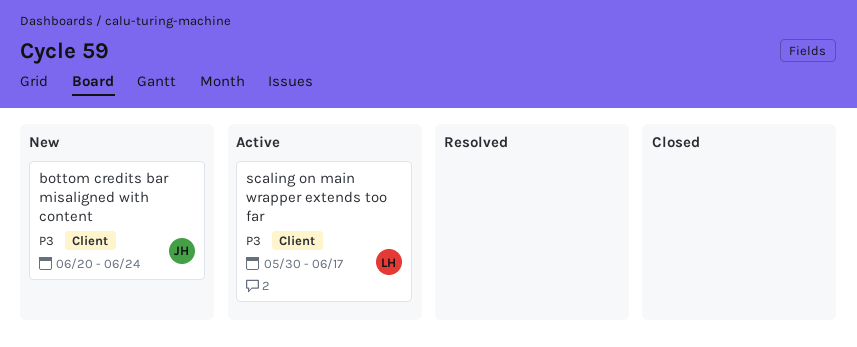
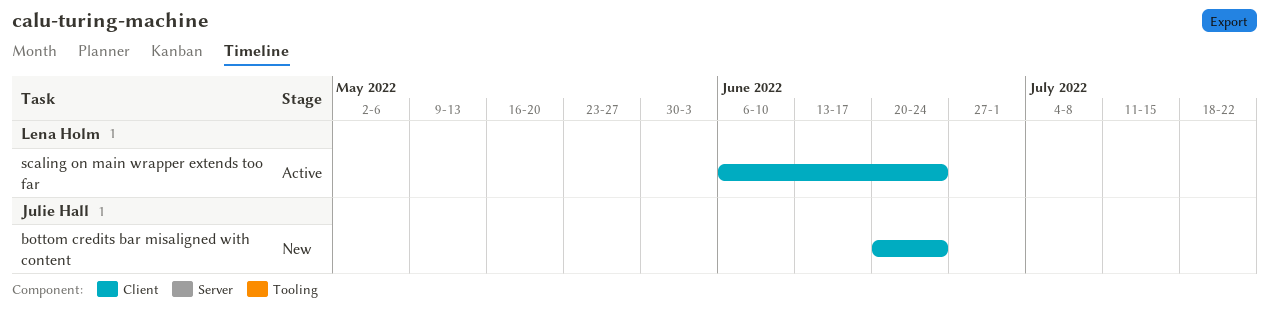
scaling on main wrapper extends too far, start: May 30 -> Jun 6
scaling on main wrapper extends too far, due: Jun 17 -> Jun 24

